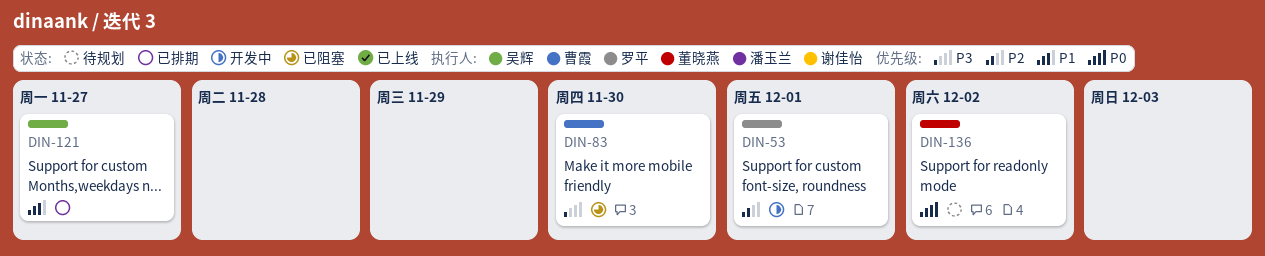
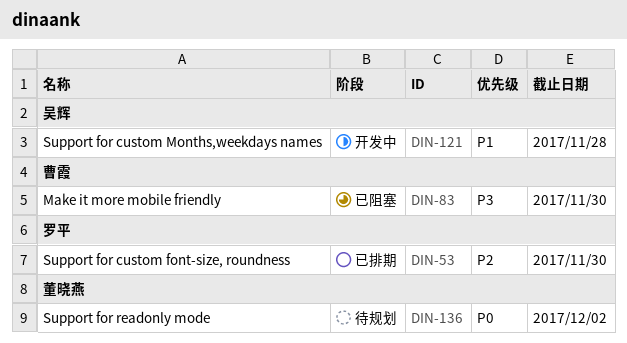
DIN-53, status: 开发中 -> 已排期
DIN-53, due: Dec 1 -> Nov 30
DIN-121, status: 已排期 -> 开发中
DIN-121, due: Nov 27 -> Nov 28

